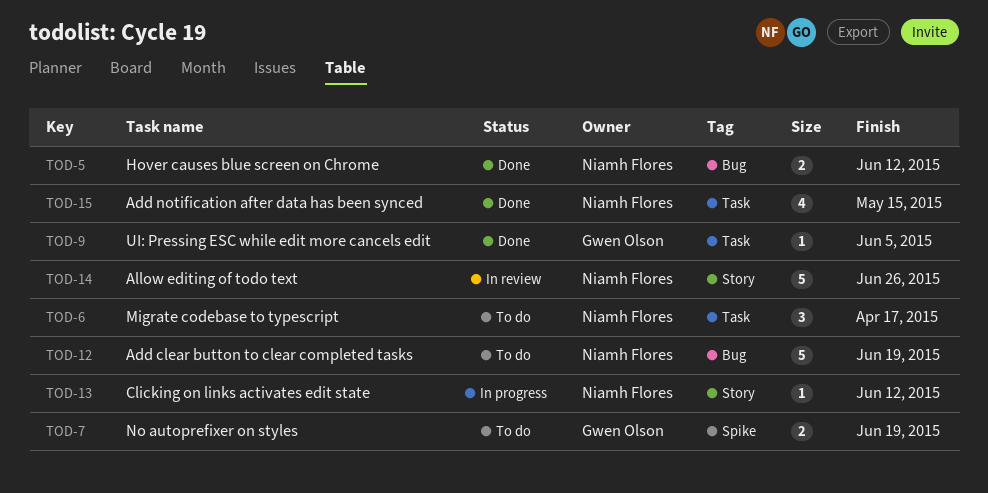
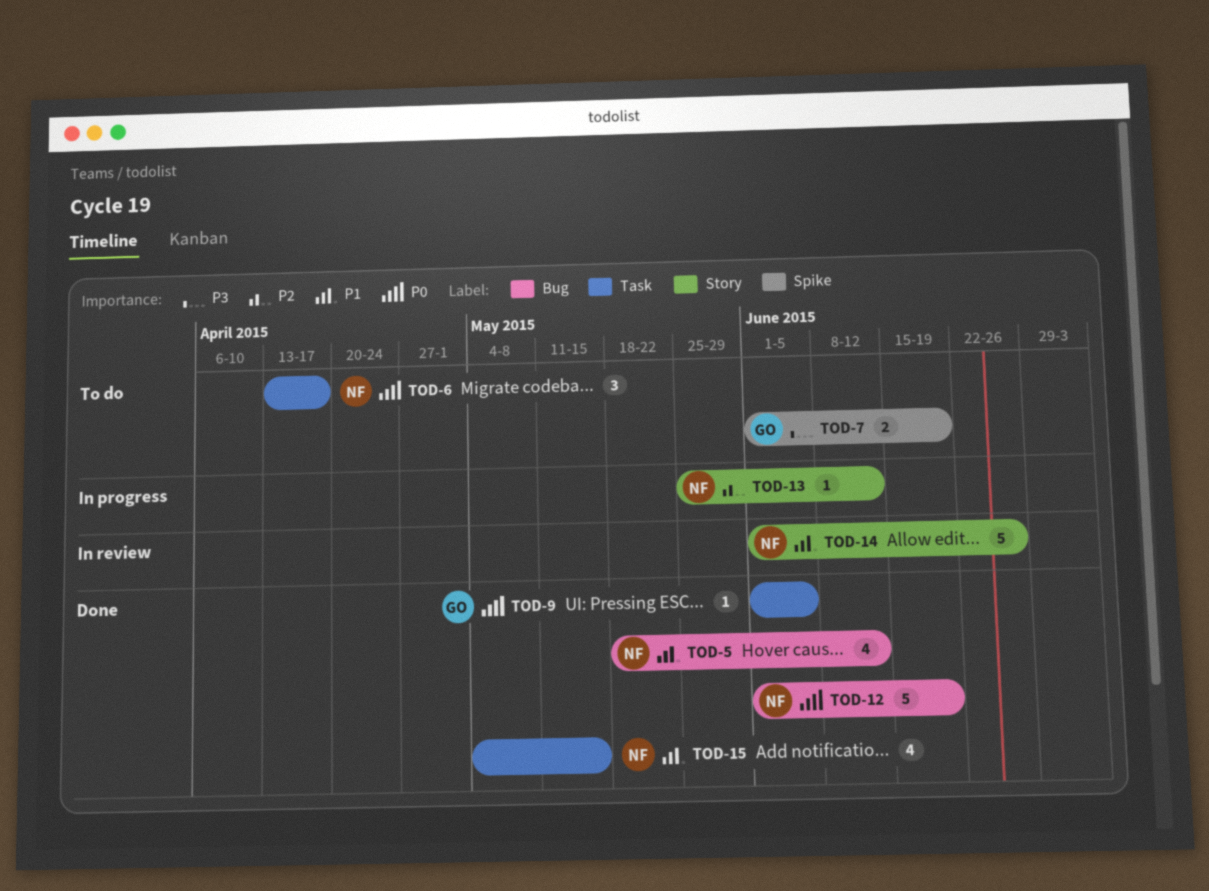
TOD-5, estimate: 2 -> 4
TOD-12, status: To do -> Done

